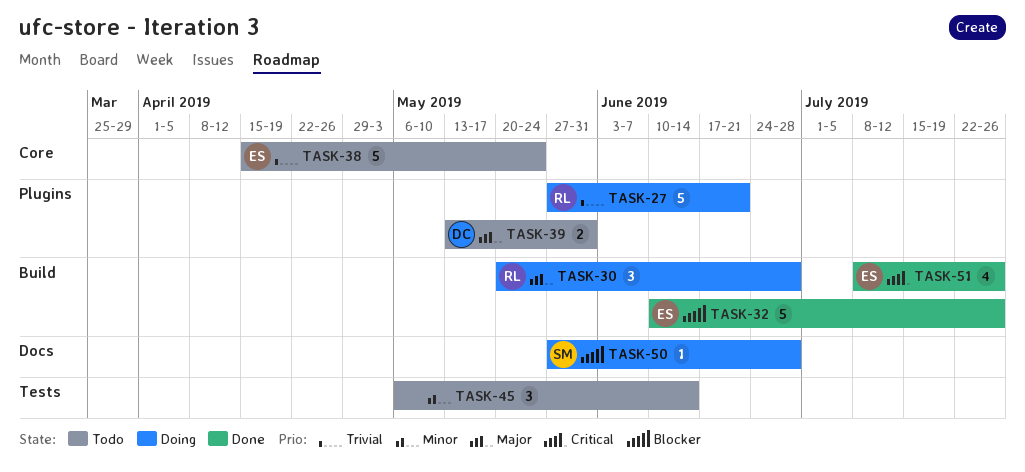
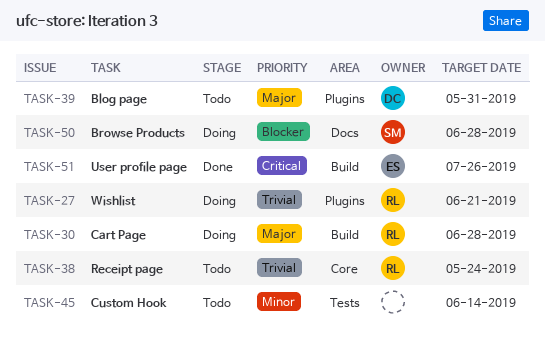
TASK-32: present -> none
TASK-38, owner: ES -> RL

